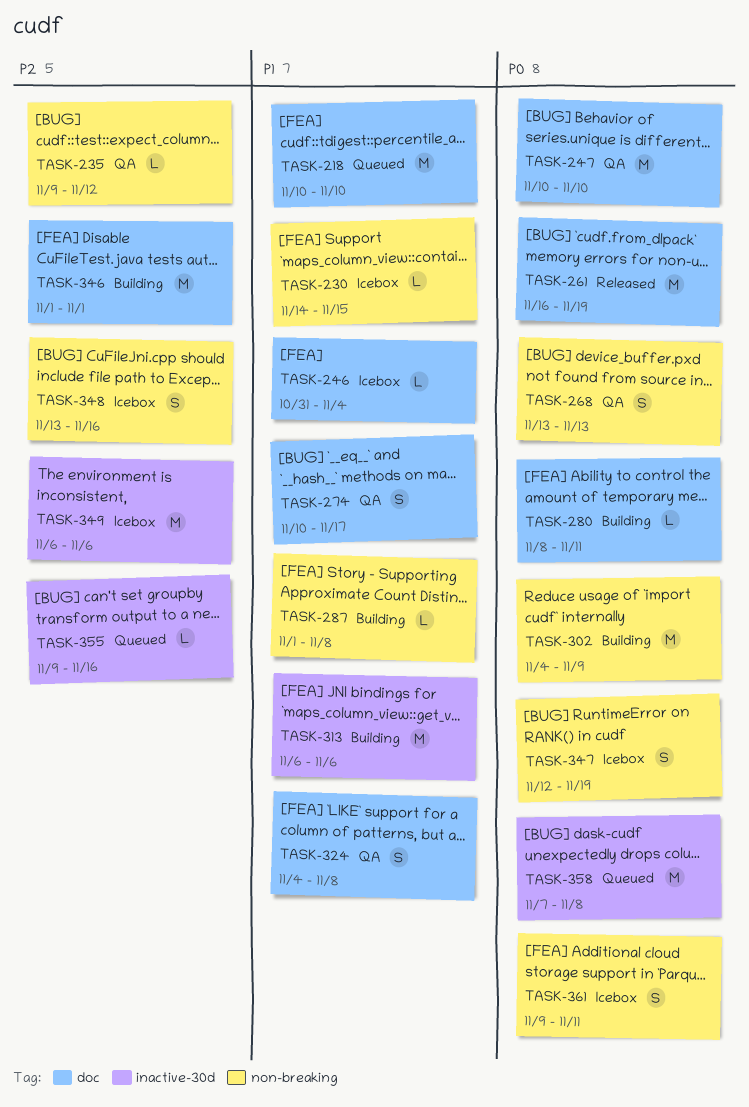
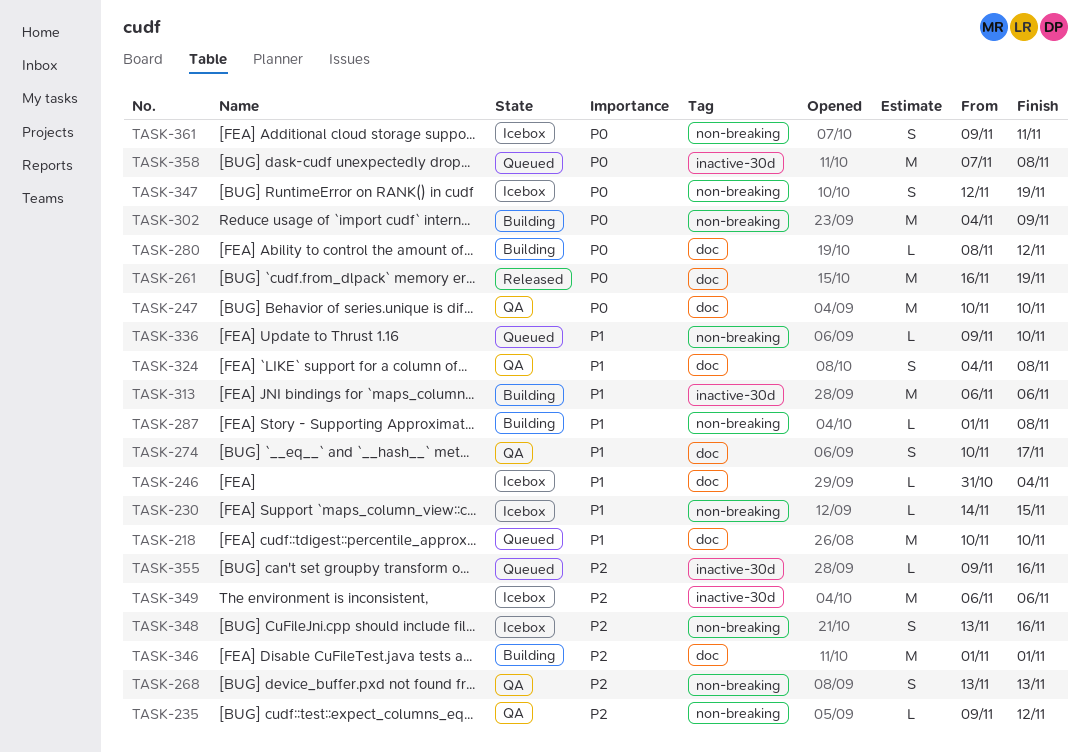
TASK-268, priority: P0 -> P2
TASK-280, due: Nov 11 -> Nov 12
TASK-336: none -> present

